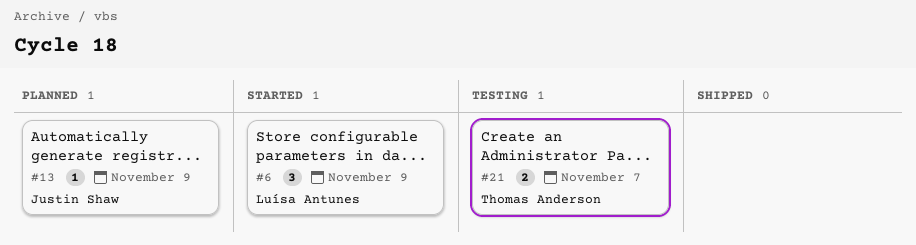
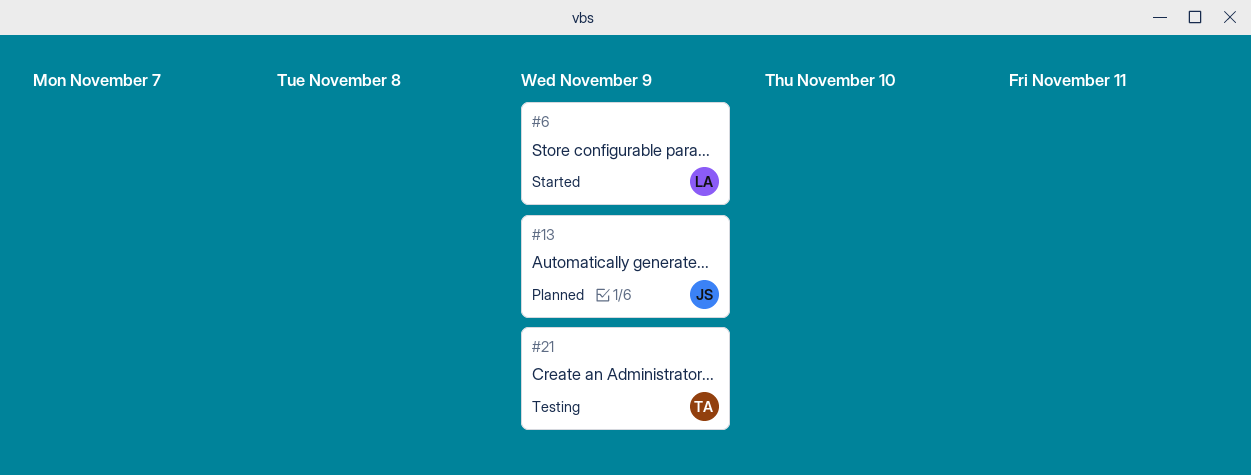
#21, due: Nov 7 -> Nov 9

